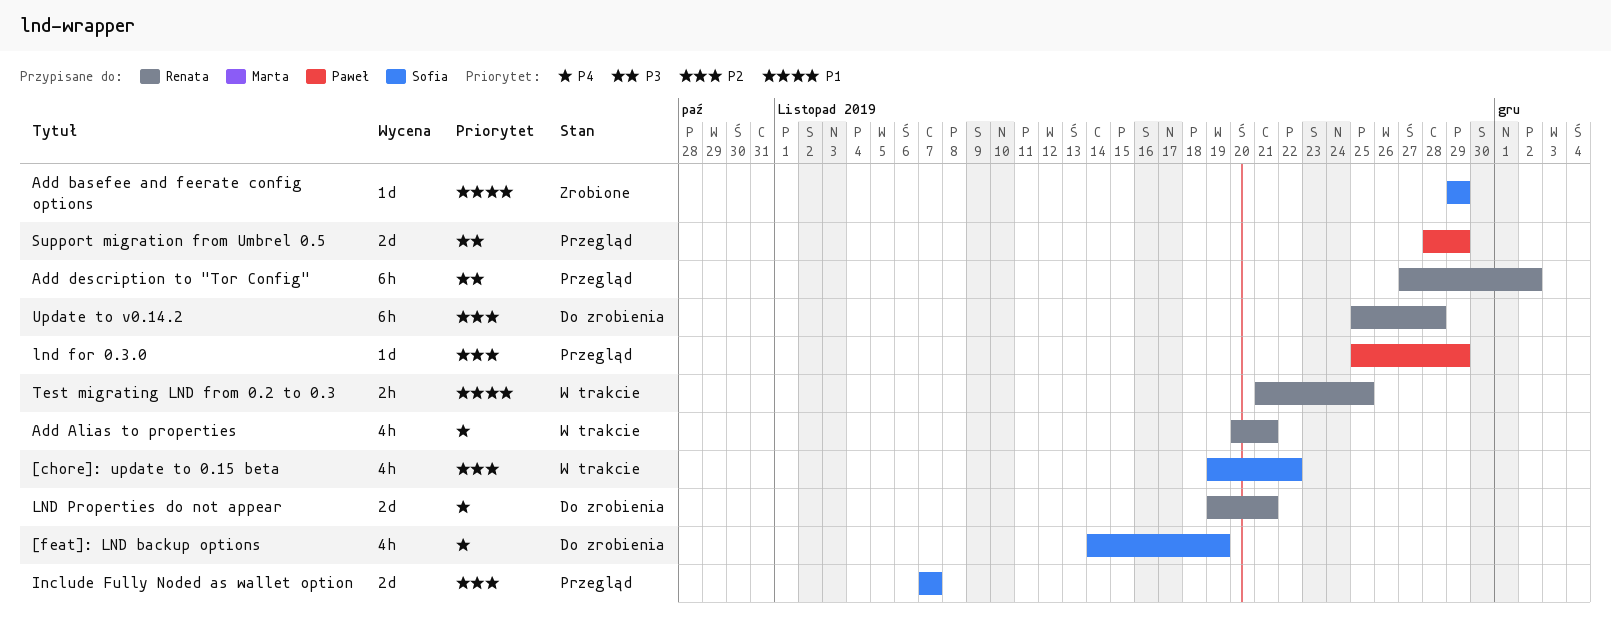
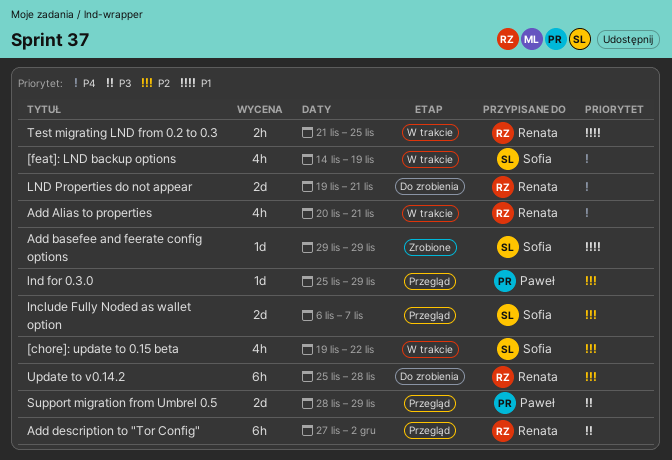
[feat]: LND backup options, status: Do zrobienia -> W trakcie
Include Fully Noded as wallet option, start: Nov 7 -> Nov 6

